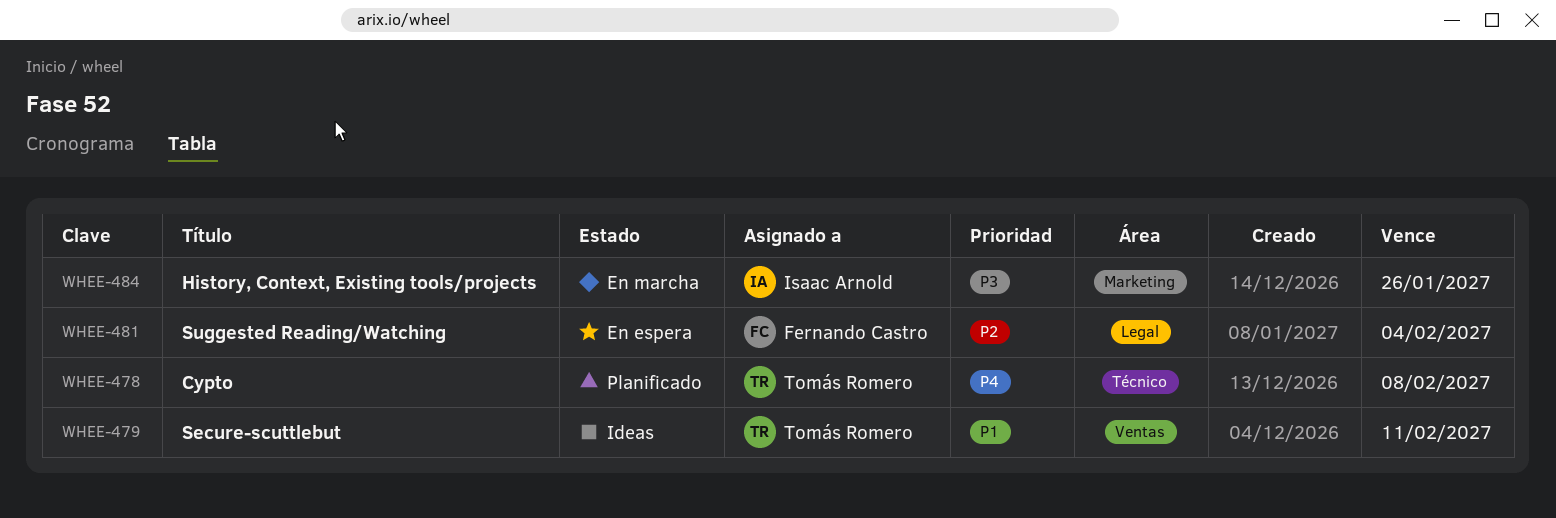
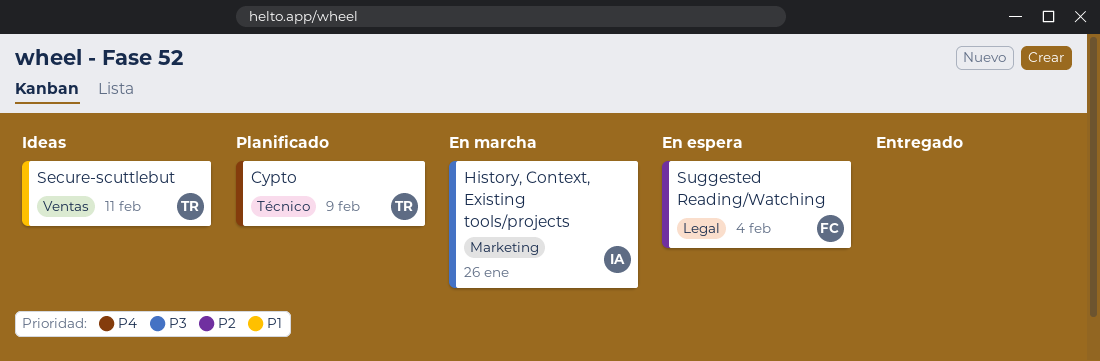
Cypto, due: Feb 8 -> Feb 9

